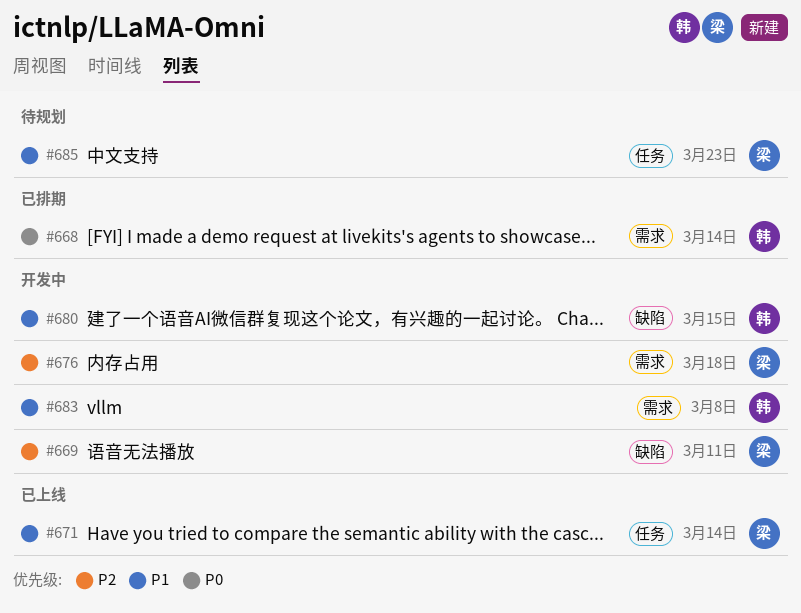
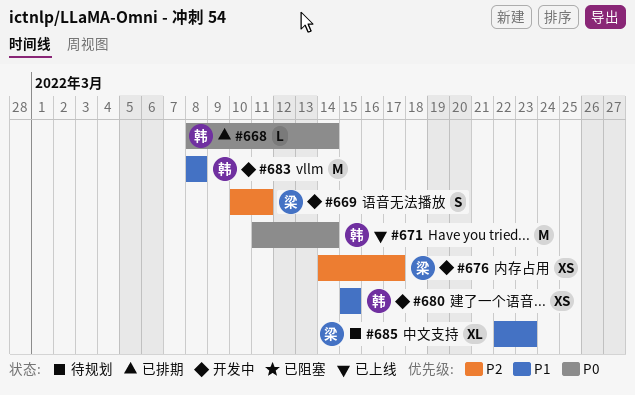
#671, owner: 梁 -> 韩
#671, priority: P1 -> P0
#676, due: Mar 18 -> Mar 17

